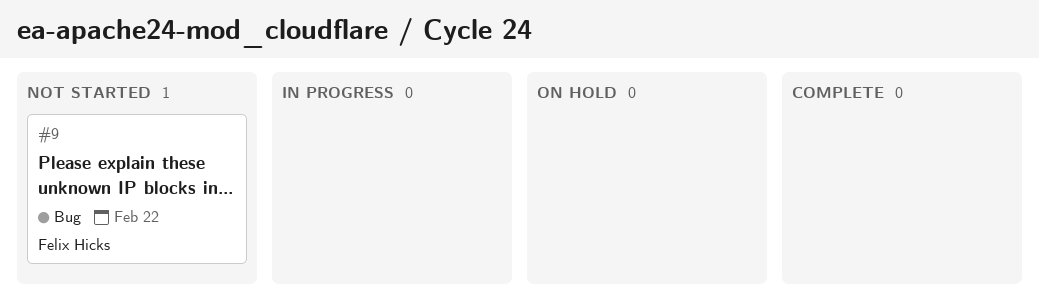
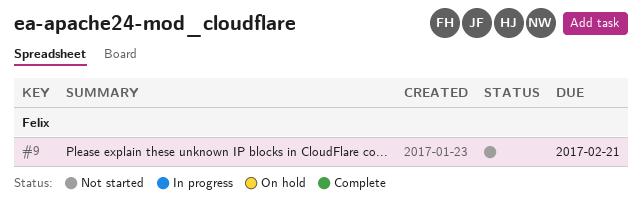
#9, due: Feb 22 -> Feb 21

